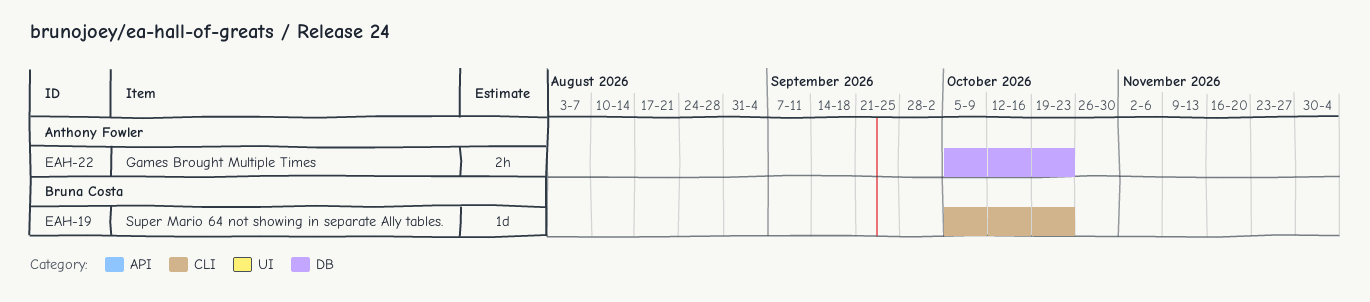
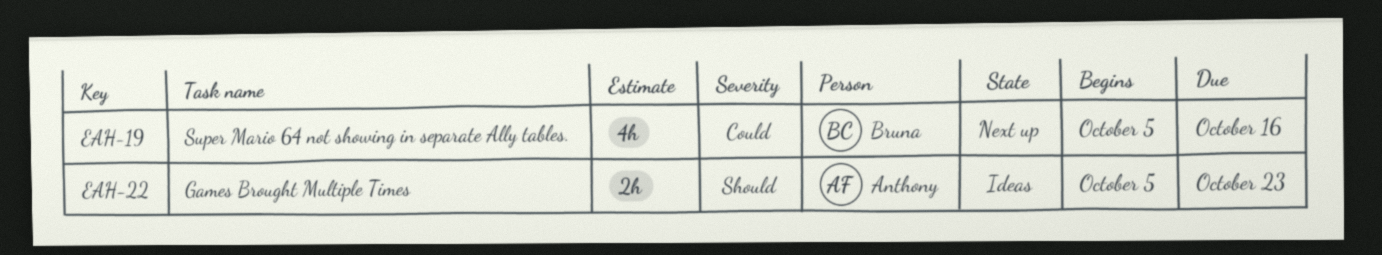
EAH-19, estimate: 1d -> 4h
EAH-19, due: Oct 23 -> Oct 16

